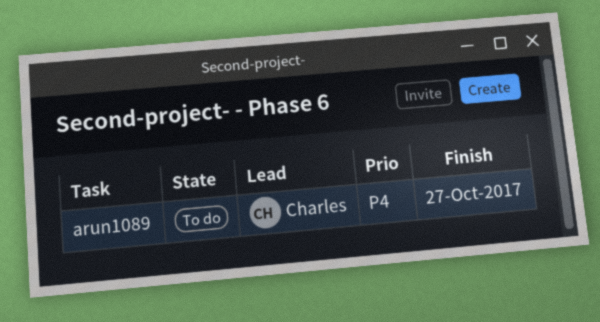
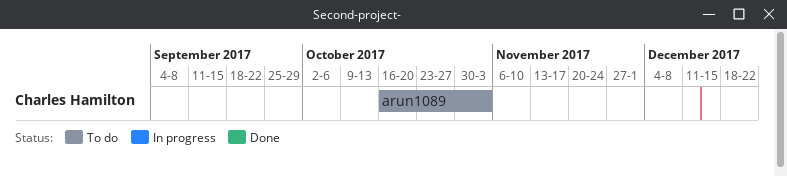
arun1089, due: Oct 27 -> Nov 3

